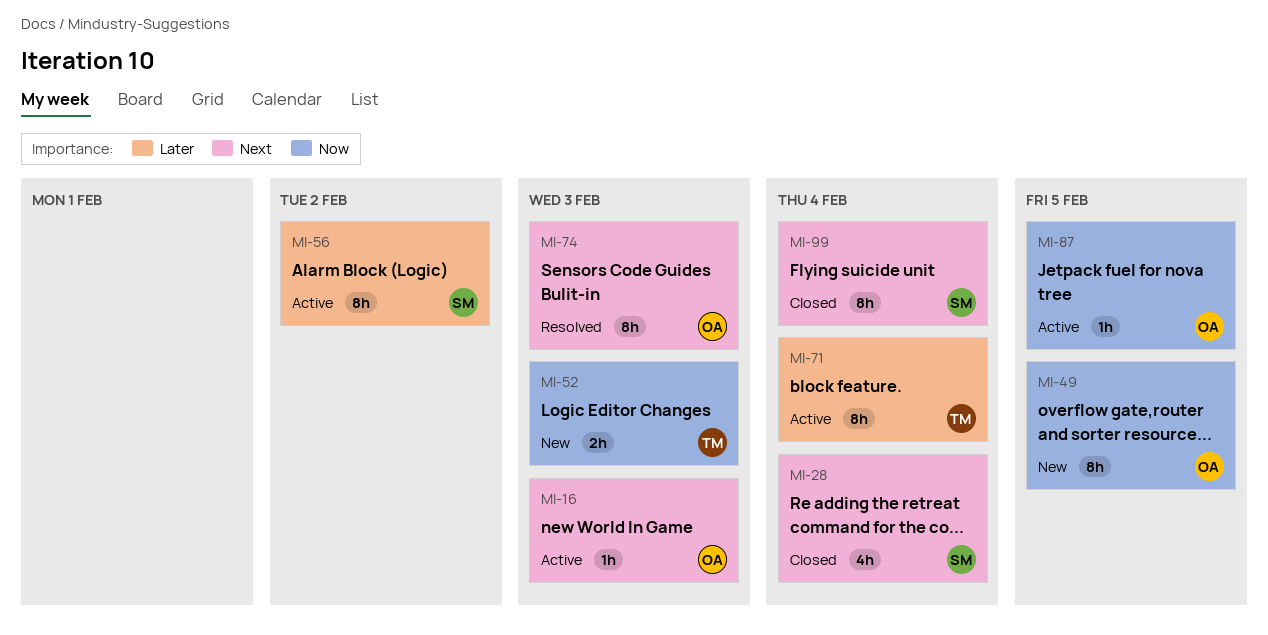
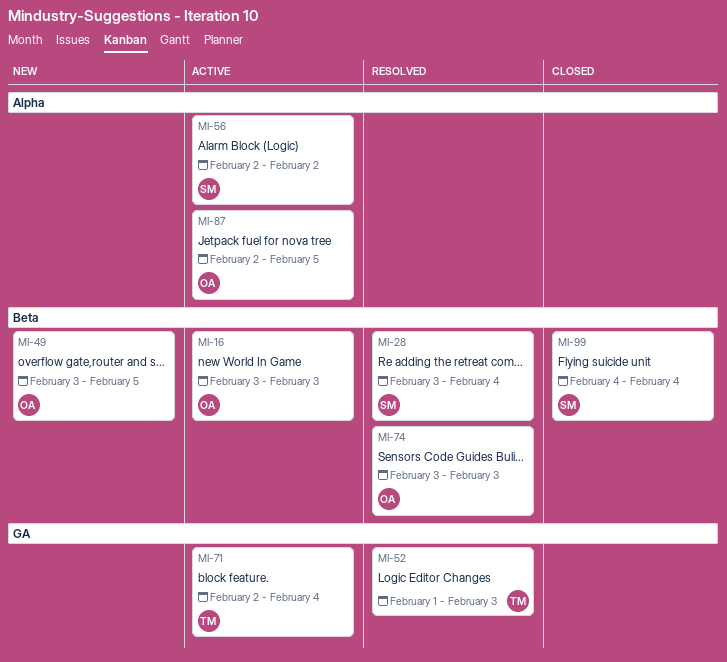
MI-28, status: Closed -> Resolved
MI-52, status: New -> Resolved

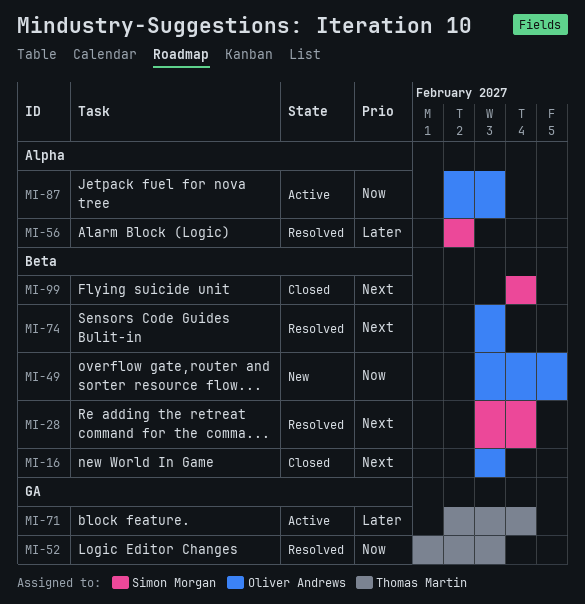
MI-16, status: Active -> Closed
MI-56, status: Active -> Resolved
MI-87, due: Feb 5 -> Feb 3

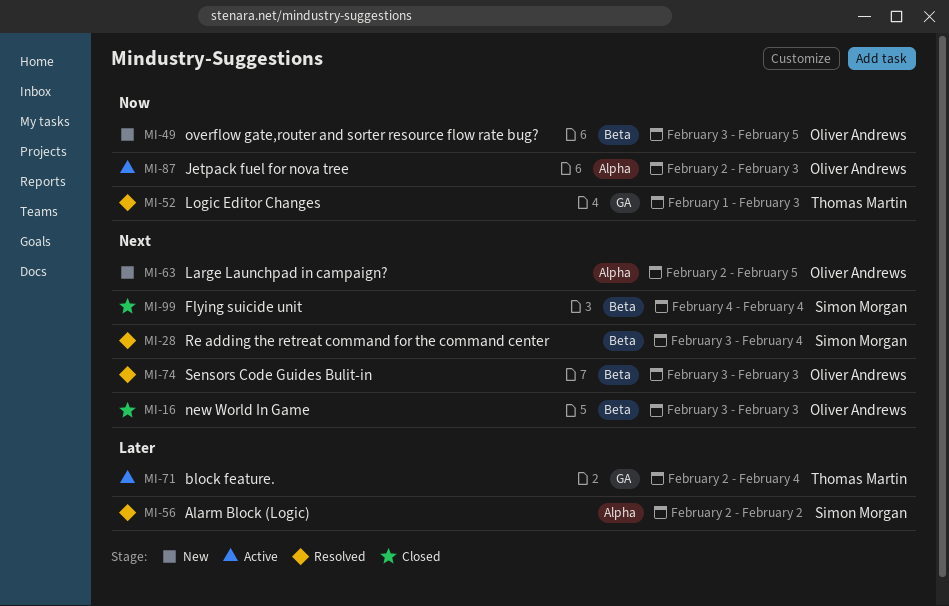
MI-63: none -> present

